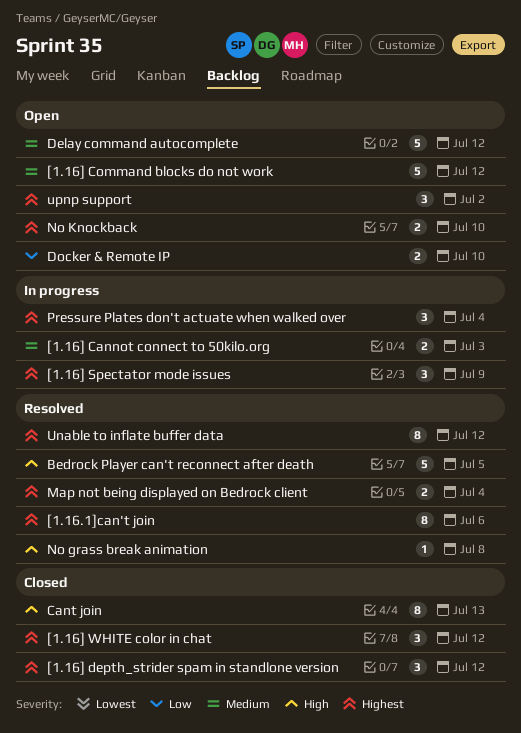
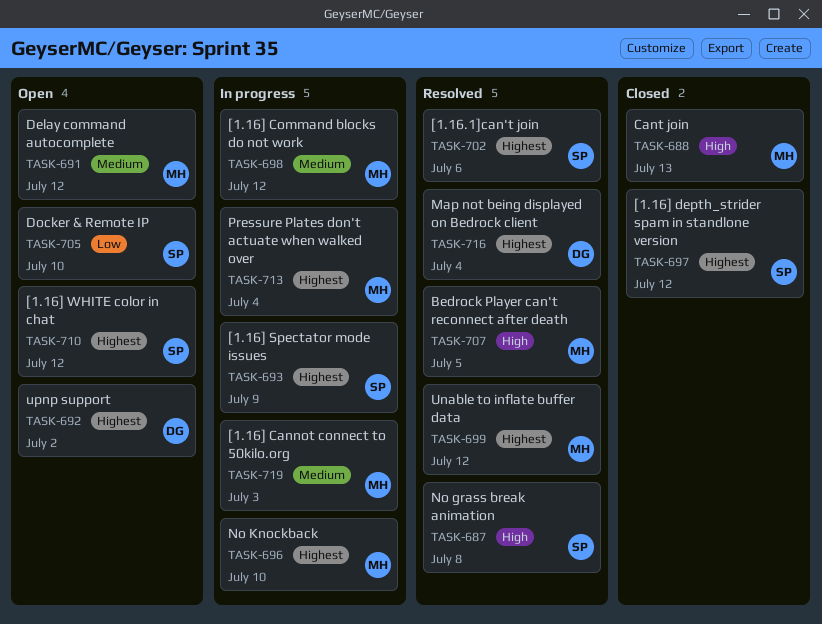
[1.16] Command blocks do not work, status: Open -> In progress
[1.16] WHITE color in chat, status: Closed -> Open
No Knockback, status: Open -> In progress

